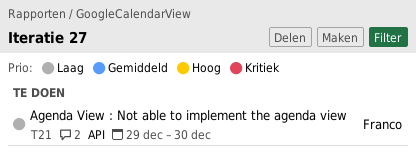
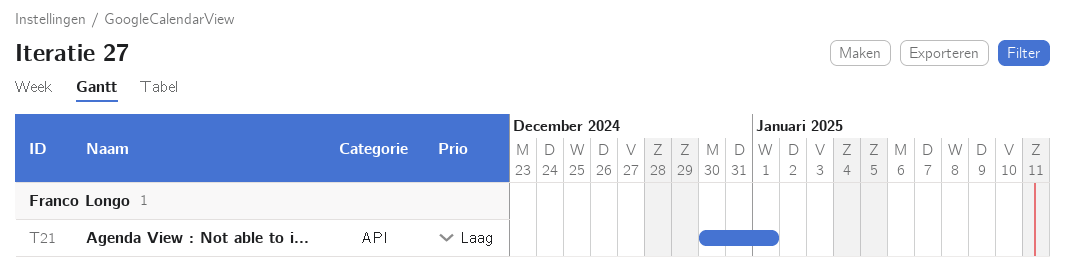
T21, start: Dec 29 -> Dec 30
T21, due: Dec 30 -> Jan 1

